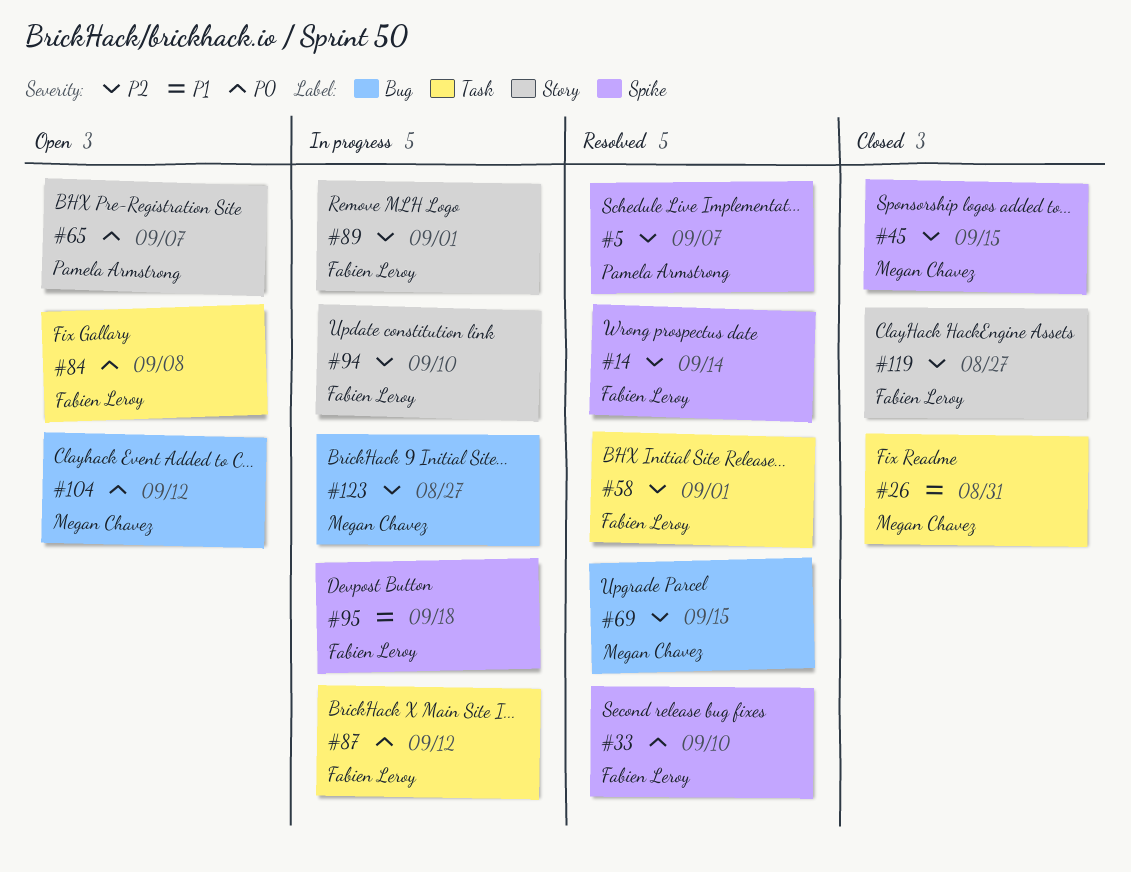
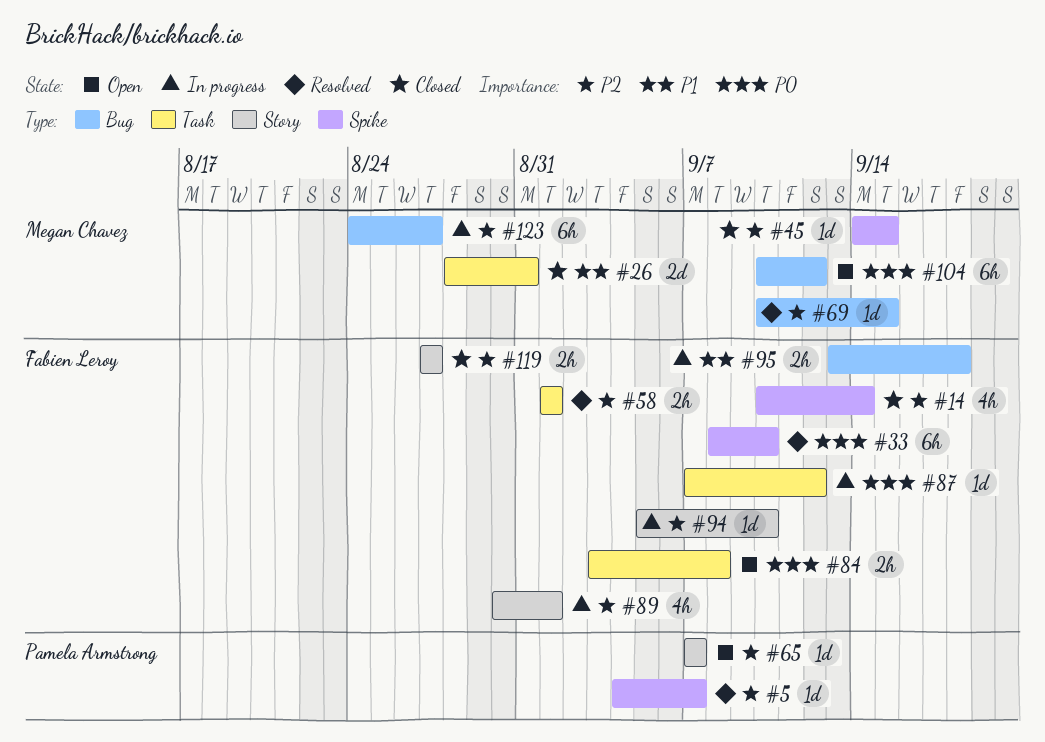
#14, status: Resolved -> Closed
#65, priority: P0 -> P2
#95, label: Spike -> Bug

